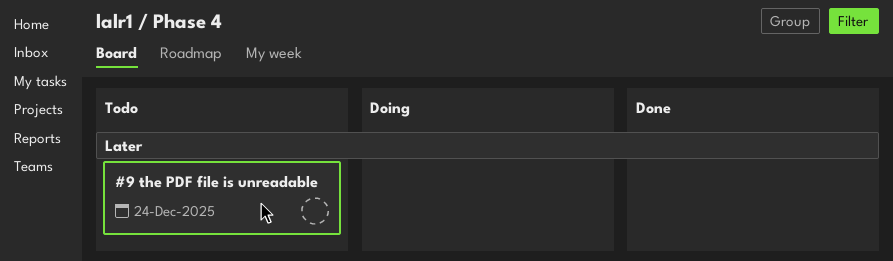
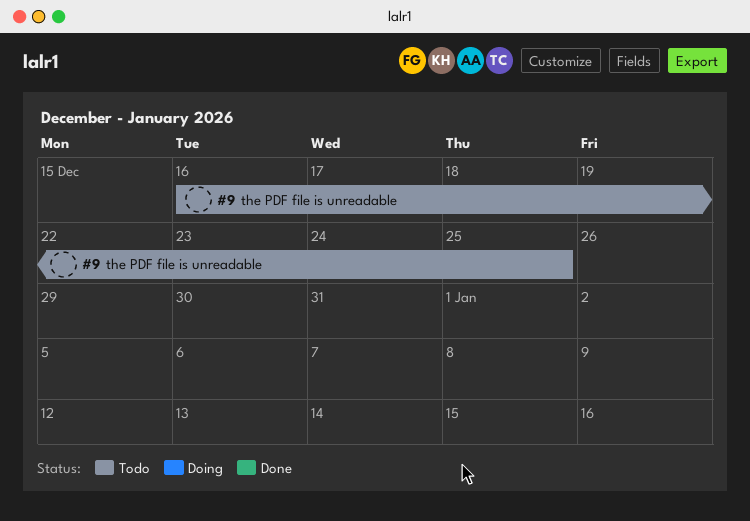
#9, due: Dec 24 -> Dec 25

